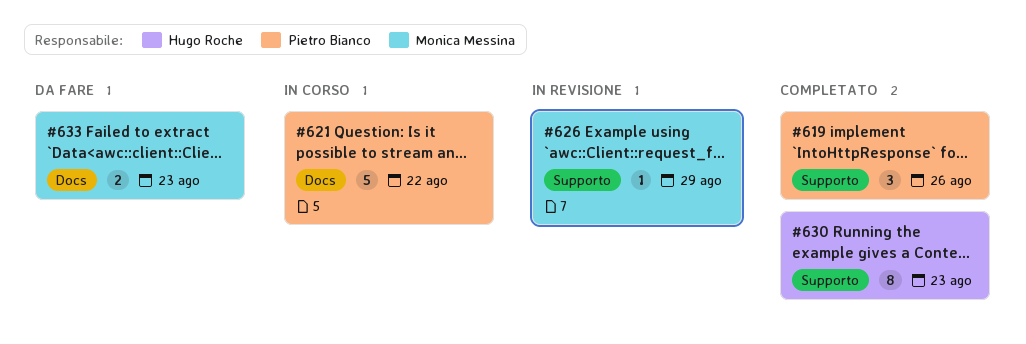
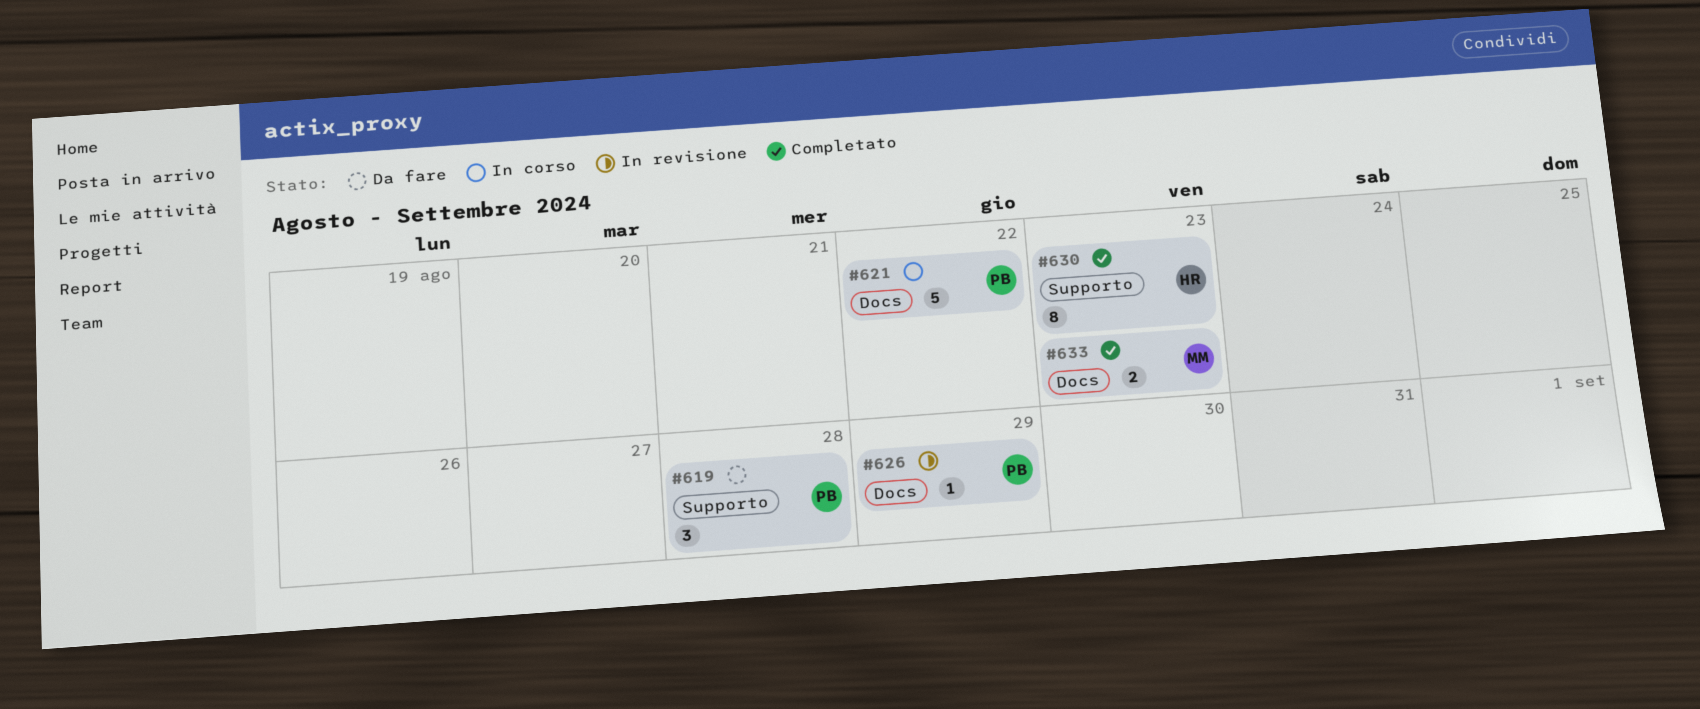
#619, status: Completato -> Da fare
#619, due: Aug 26 -> Aug 28
#626, owner: Monica Messina -> Pietro Bianco
#626, label: Supporto -> Docs
#633, status: Da fare -> Completato

